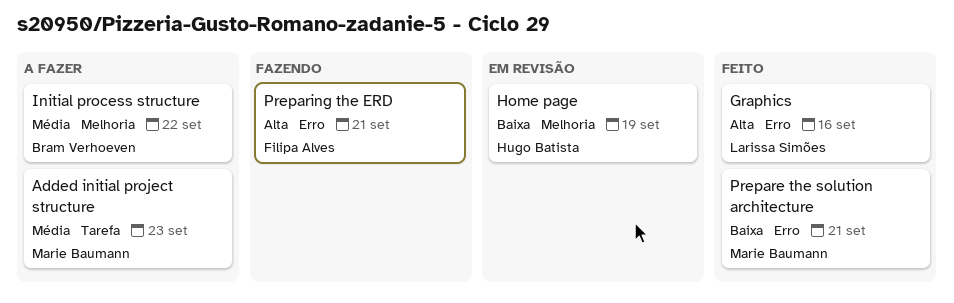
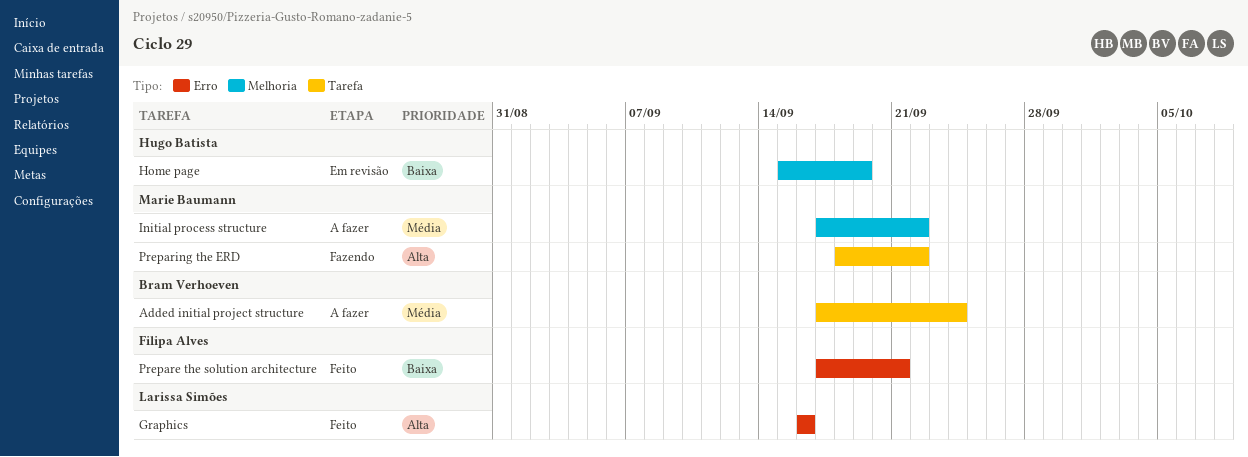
Added initial project structure, owner: Marie Baumann -> Bram Verhoeven
Added initial project structure, due: Sep 23 -> Sep 24
Initial process structure, owner: Bram Verhoeven -> Marie Baumann
Prepare the solution architecture, owner: Marie Baumann -> Filipa Alves
Preparing the ERD, owner: Filipa Alves -> Marie Baumann
Preparing the ERD, label: Erro -> Tarefa
Preparing the ERD, due: Sep 21 -> Sep 22

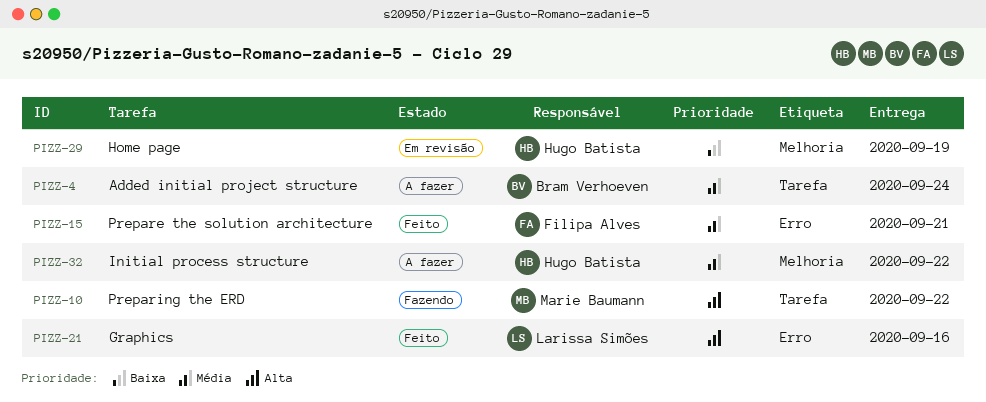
Initial process structure, owner: Marie Baumann -> Hugo Batista
Prepare the solution architecture, priority: Baixa -> Média

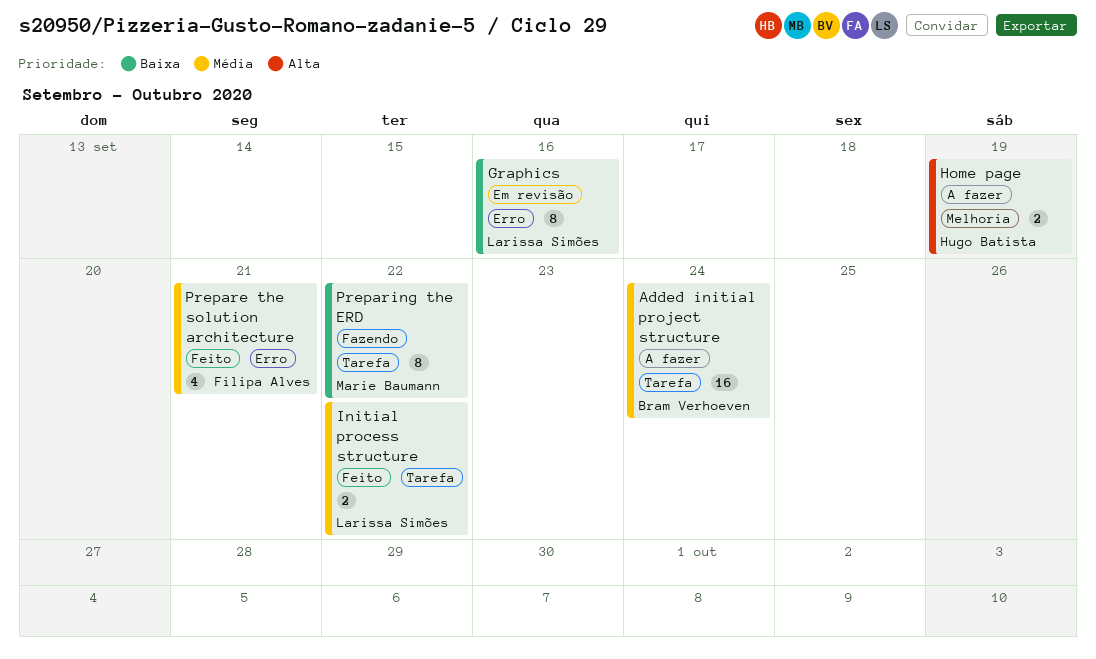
Graphics, status: Feito -> Em revisão
Graphics, priority: Alta -> Baixa
Home page, status: Em revisão -> A fazer
Home page, priority: Baixa -> Alta
Initial process structure, status: A fazer -> Feito
Initial process structure, owner: Hugo Batista -> Larissa Simões
Initial process structure, label: Melhoria -> Tarefa
Preparing the ERD, priority: Alta -> Baixa

